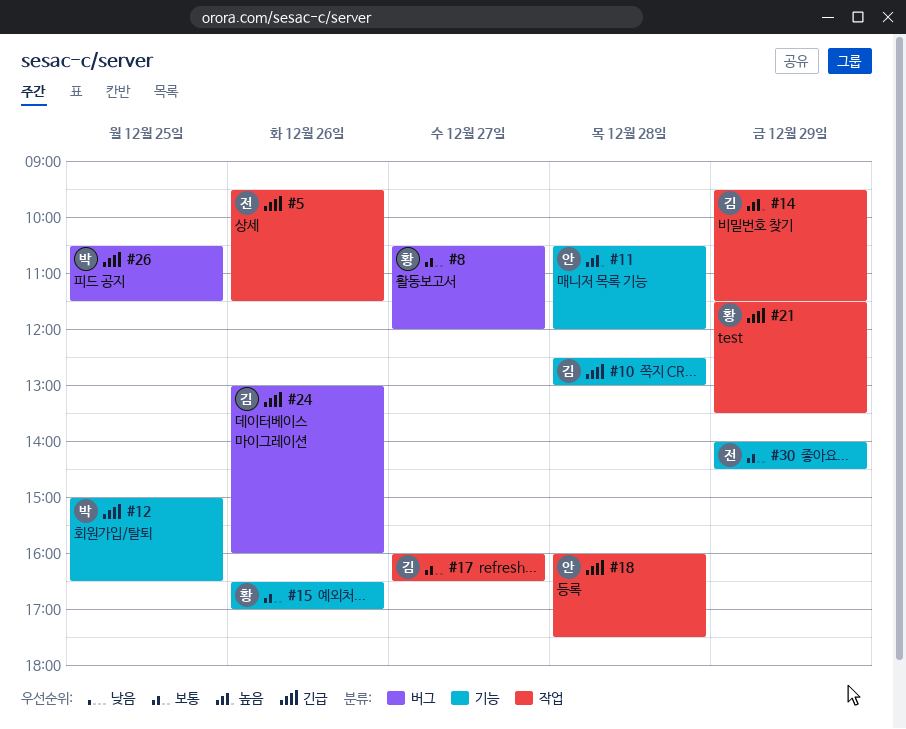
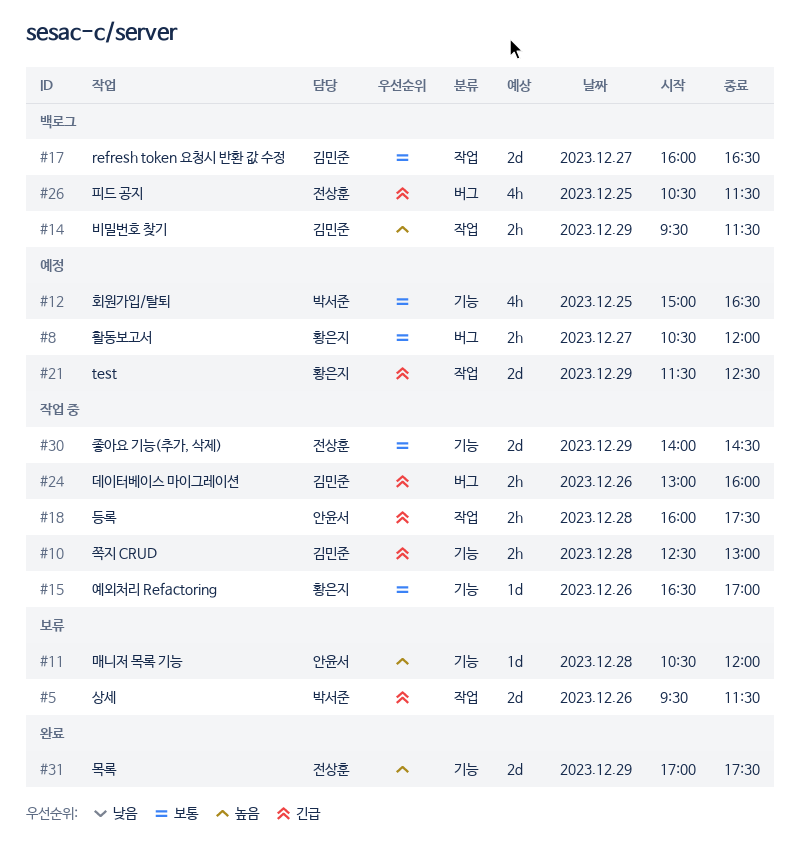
#5, owner: 전상훈 -> 박서준
#12, priority: 긴급 -> 보통
#21, ends: 13:30 -> 12:30
#26, owner: 박서준 -> 전상훈
#31: none -> present

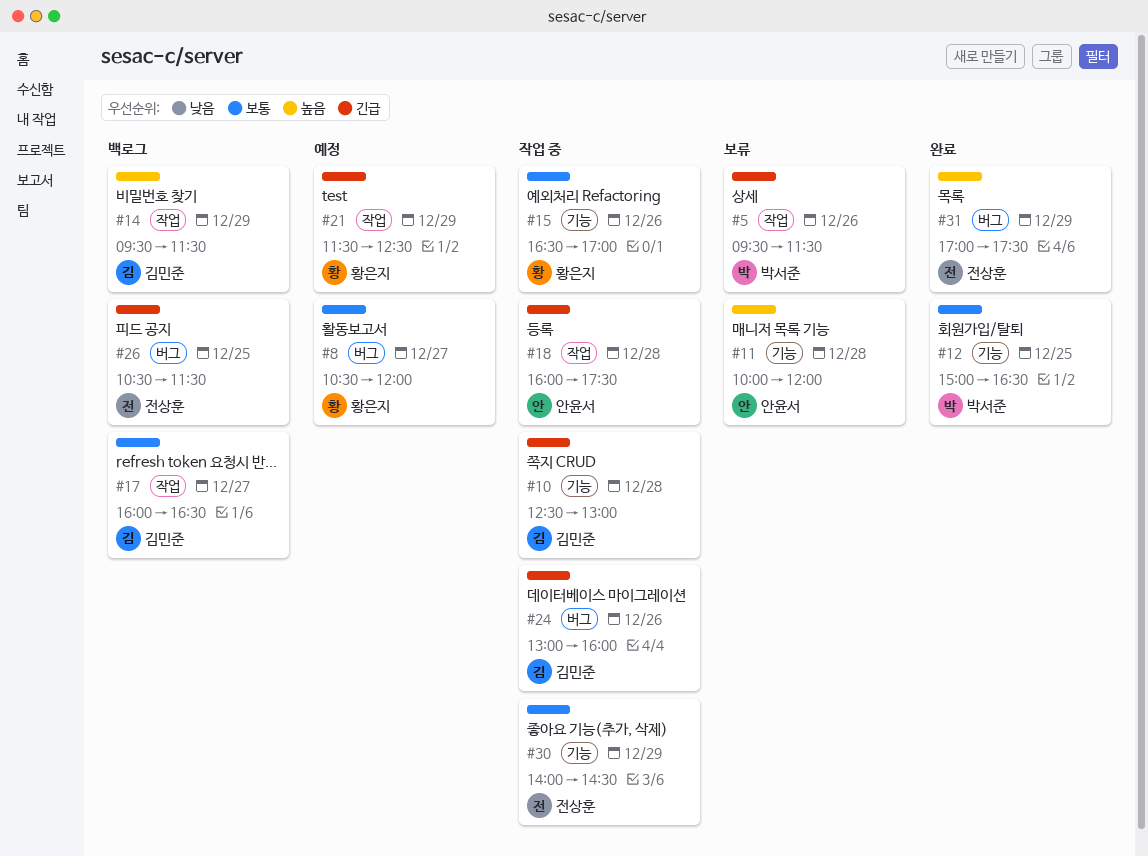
#11, begins: 10:30 -> 10:00
#12, status: 예정 -> 완료
#31, label: 기능 -> 버그

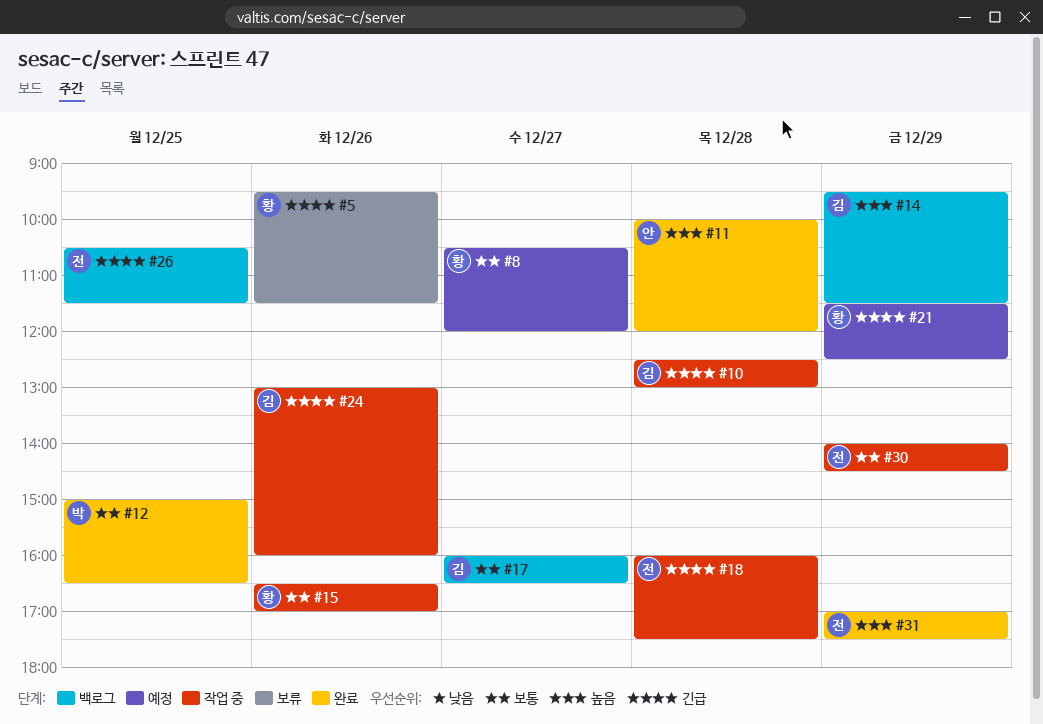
#5, owner: 박서준 -> 황은지
#11, status: 보류 -> 완료
#18, owner: 안윤서 -> 전상훈

